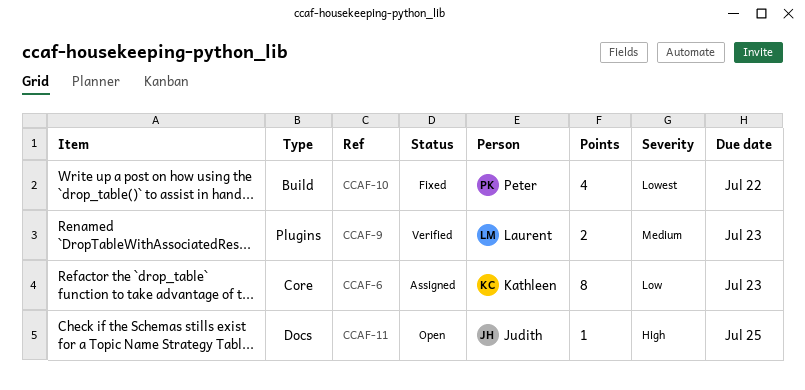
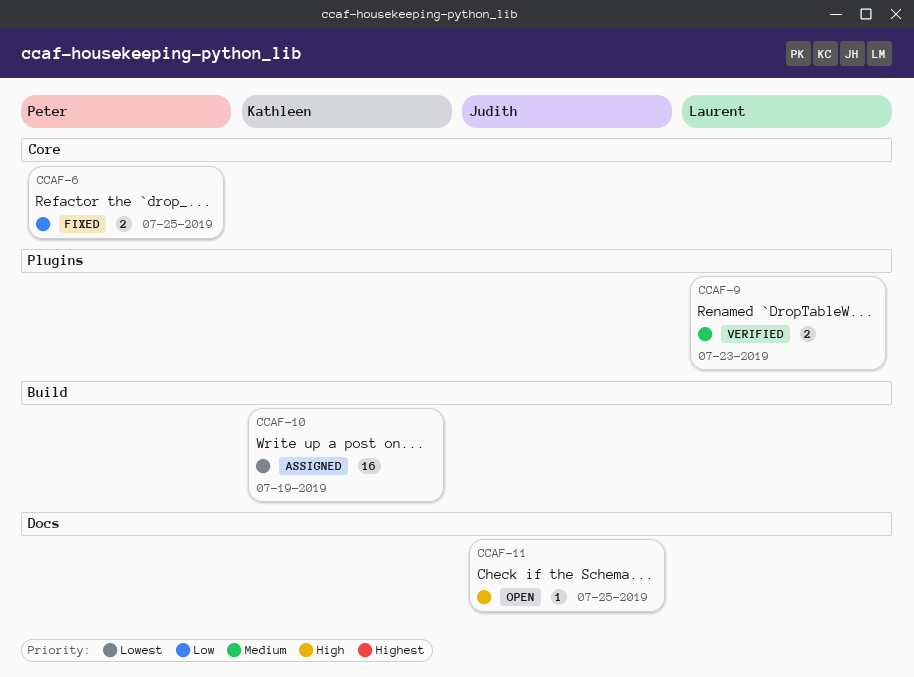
CCAF-6, status: Assigned -> Fixed
CCAF-6, owner: Kathleen -> Peter
CCAF-6, estimate: 8 -> 2
CCAF-6, due: Jul 23 -> Jul 25
CCAF-10, status: Fixed -> Assigned
CCAF-10, owner: Peter -> Kathleen
CCAF-10, estimate: 4 -> 16
CCAF-10, due: Jul 22 -> Jul 19

